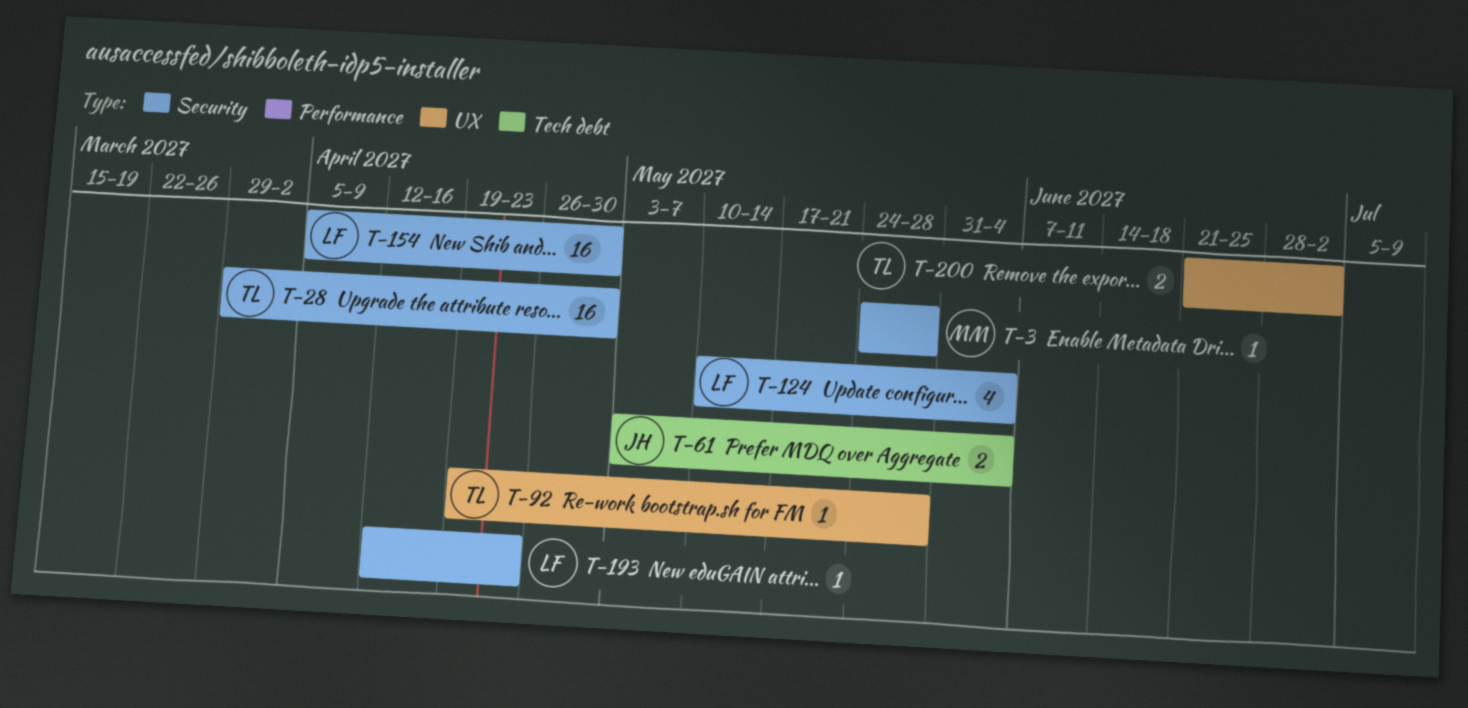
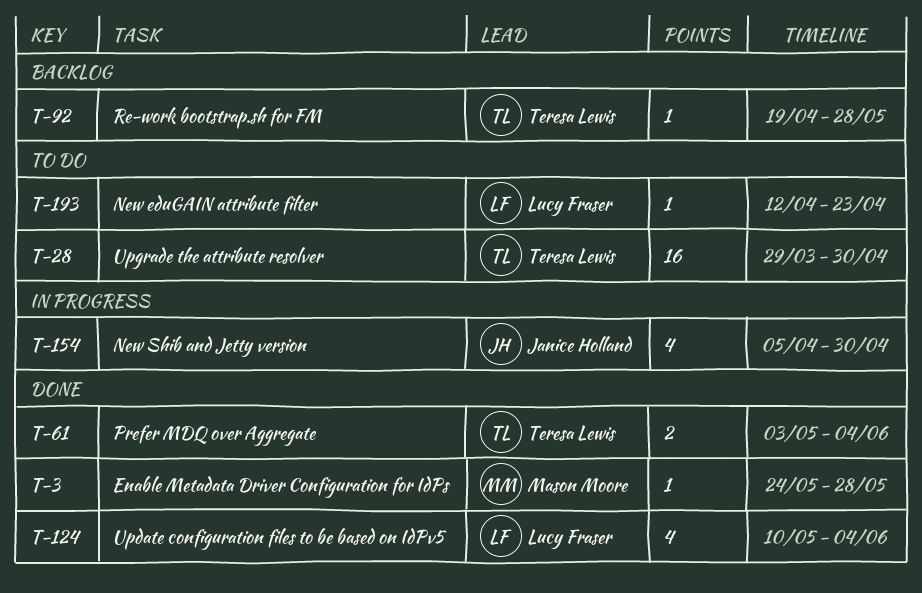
T-61, owner: Janice Holland -> Teresa Lewis
T-154, owner: Lucy Fraser -> Janice Holland
T-154, estimate: 16 -> 4
T-200: present -> none

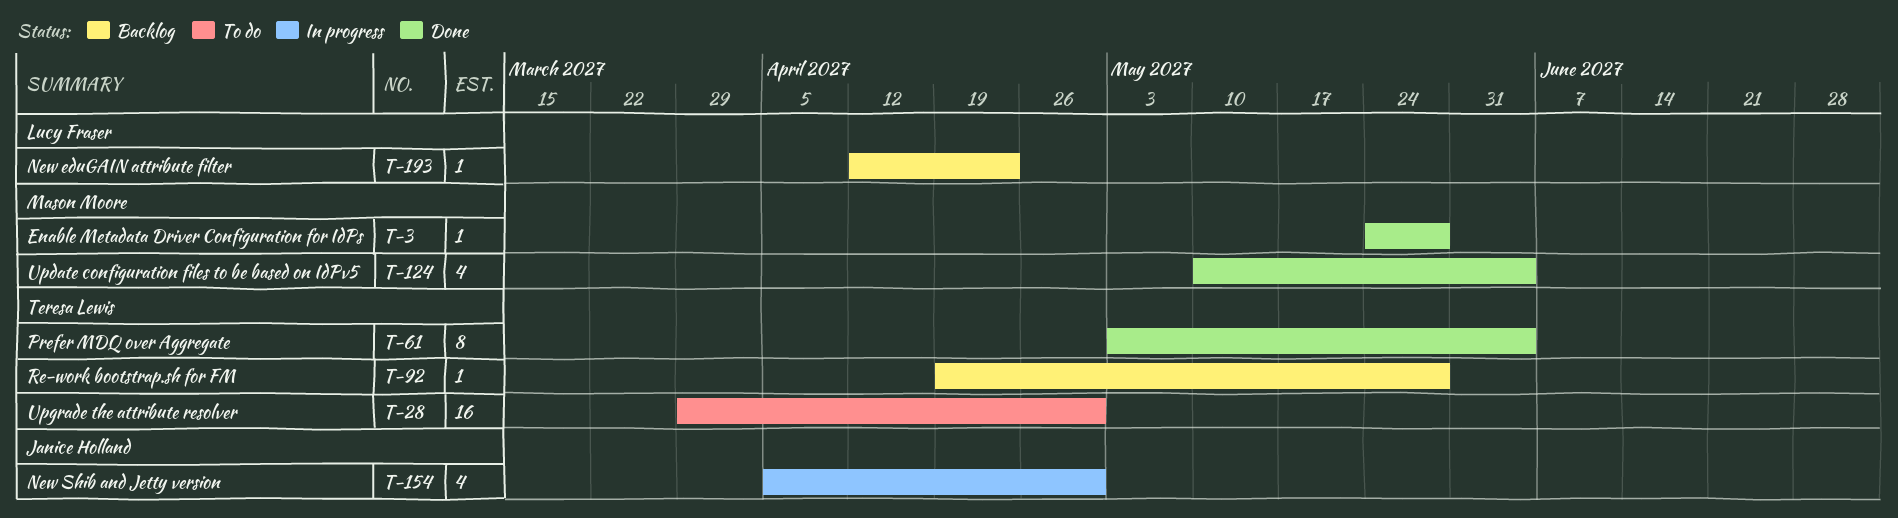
T-61, estimate: 2 -> 8
T-124, owner: Lucy Fraser -> Mason Moore
T-193, status: To do -> Backlog

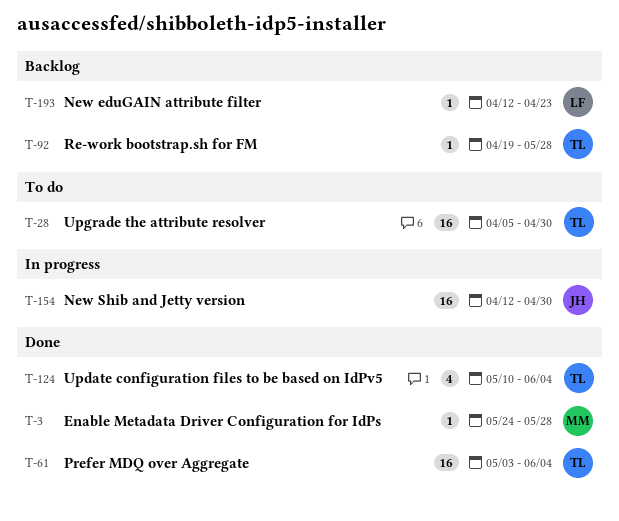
T-28, start: Mar 29 -> Apr 5
T-61, estimate: 8 -> 16
T-124, owner: Mason Moore -> Teresa Lewis
T-154, estimate: 4 -> 16
T-154, start: Apr 5 -> Apr 12

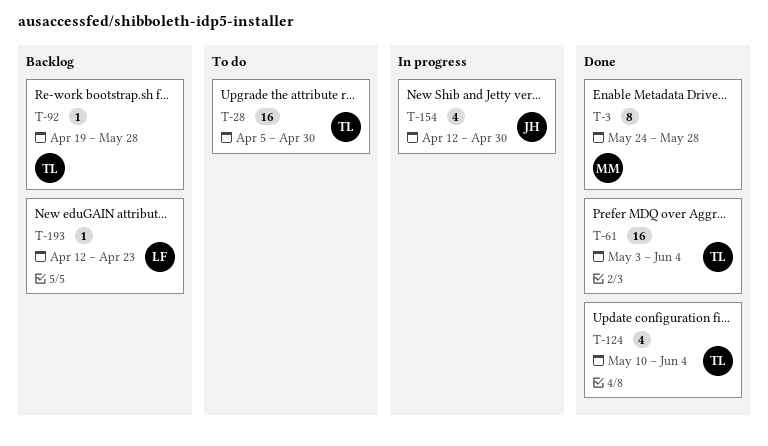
T-3, estimate: 1 -> 8
T-154, estimate: 16 -> 4

